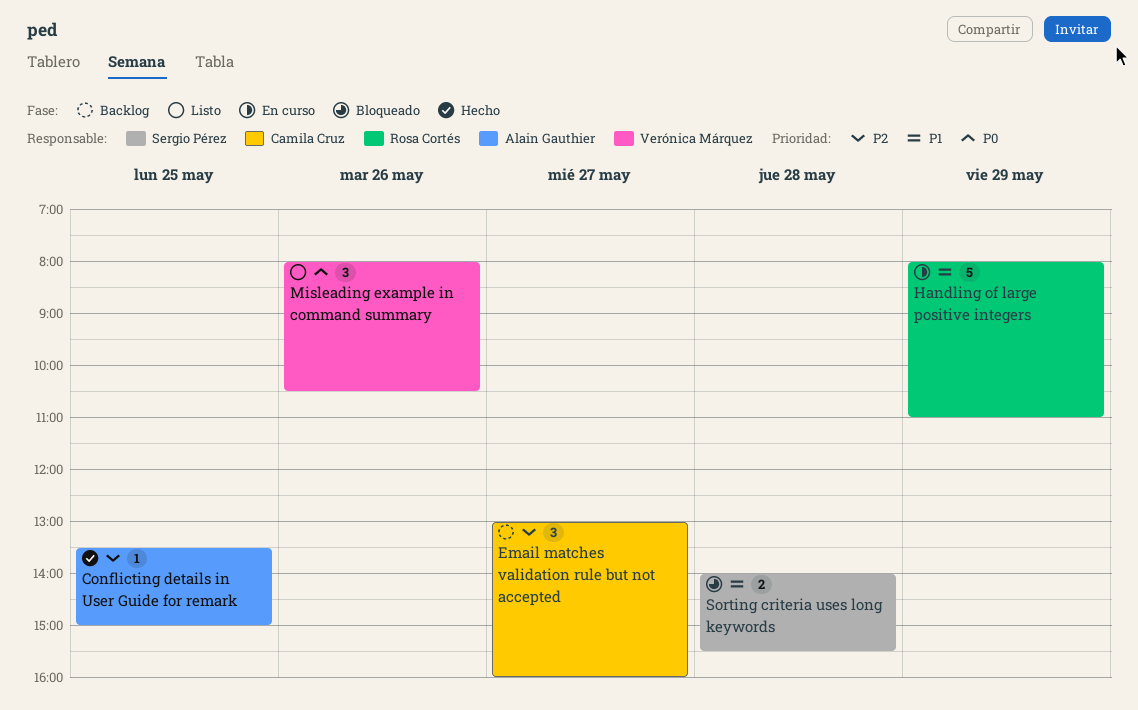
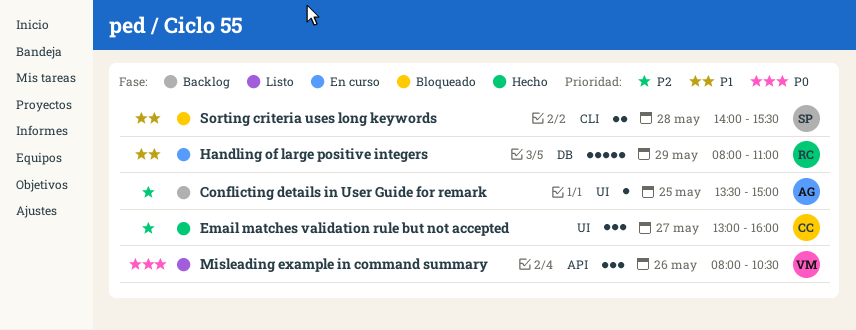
Conflicting details in User Guide for remark, status: Hecho -> Backlog
Email matches validation rule but not accepted, status: Backlog -> Hecho

